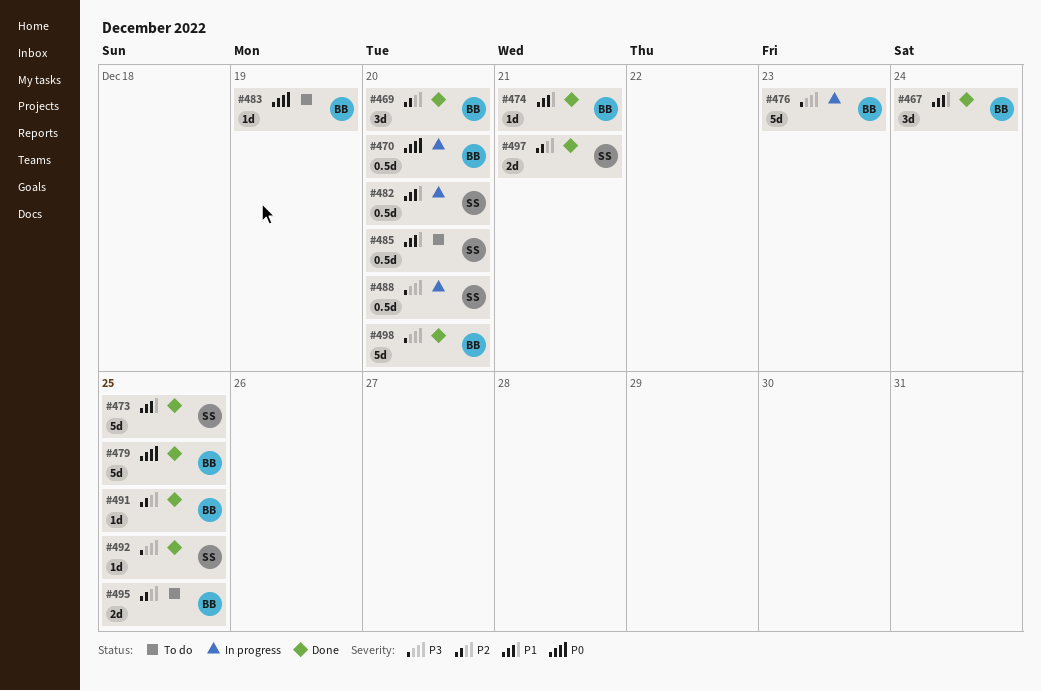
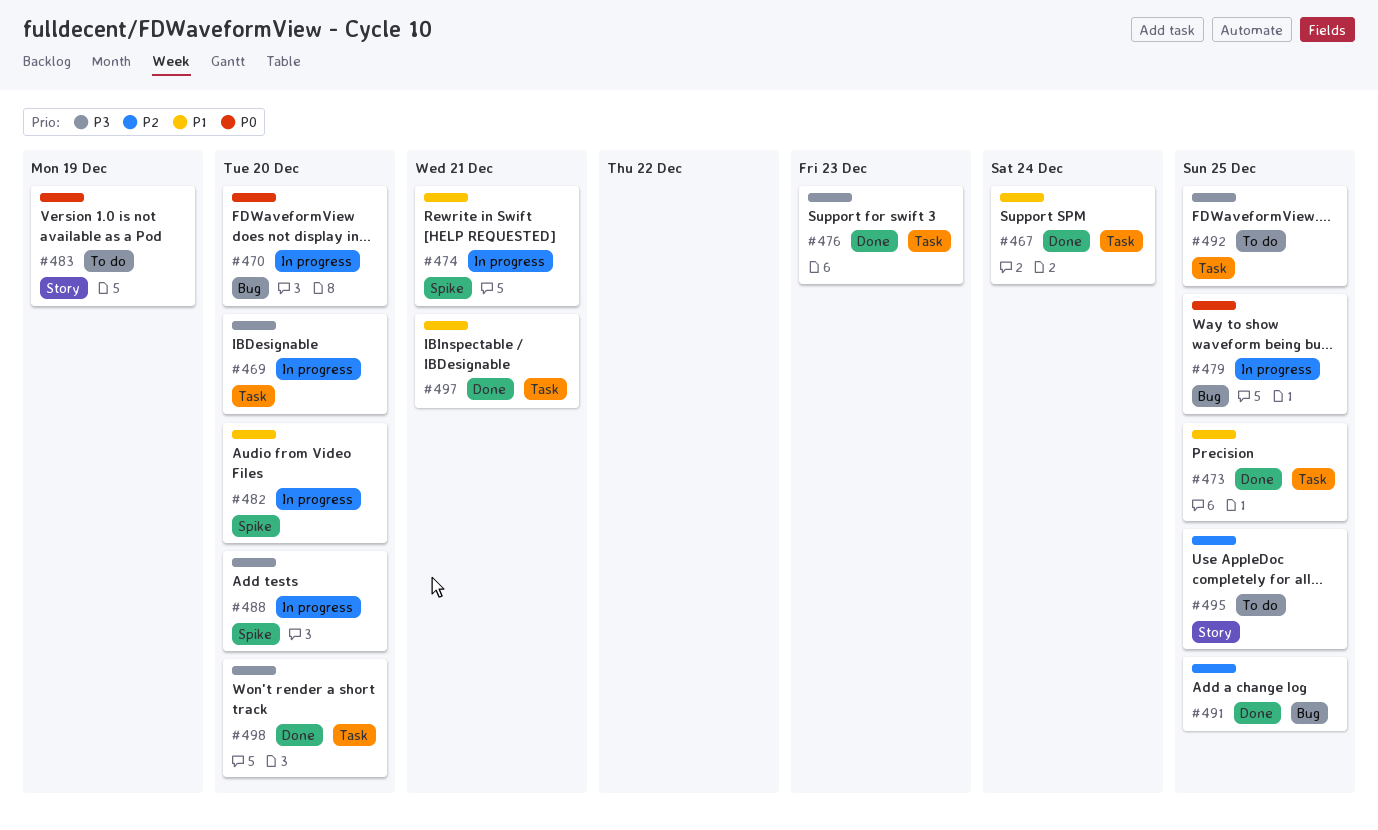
#469, status: Done -> In progress
#469, priority: P2 -> P3
#474, status: Done -> In progress
#476, status: In progress -> Done
#479, status: Done -> In progress
#485: present -> none
#492, status: Done -> To do
#497, priority: P2 -> P1

